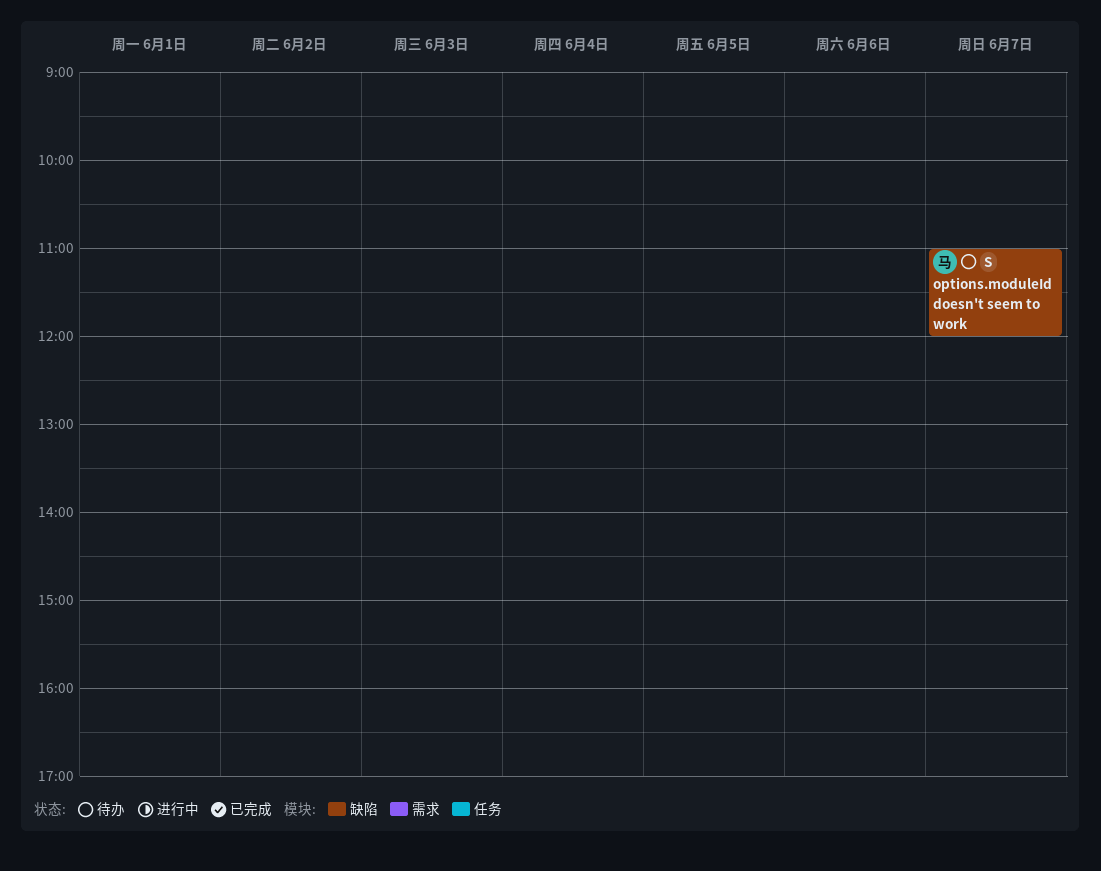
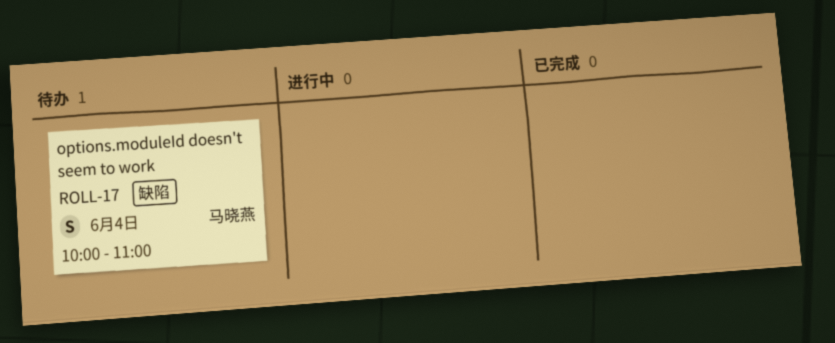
options.moduleId doesn't seem to work, day: Jun 7 -> Jun 4
options.moduleId doesn't seem to work, begins: 11:00 -> 10:00
options.moduleId doesn't seem to work, ends: 12:00 -> 11:00

